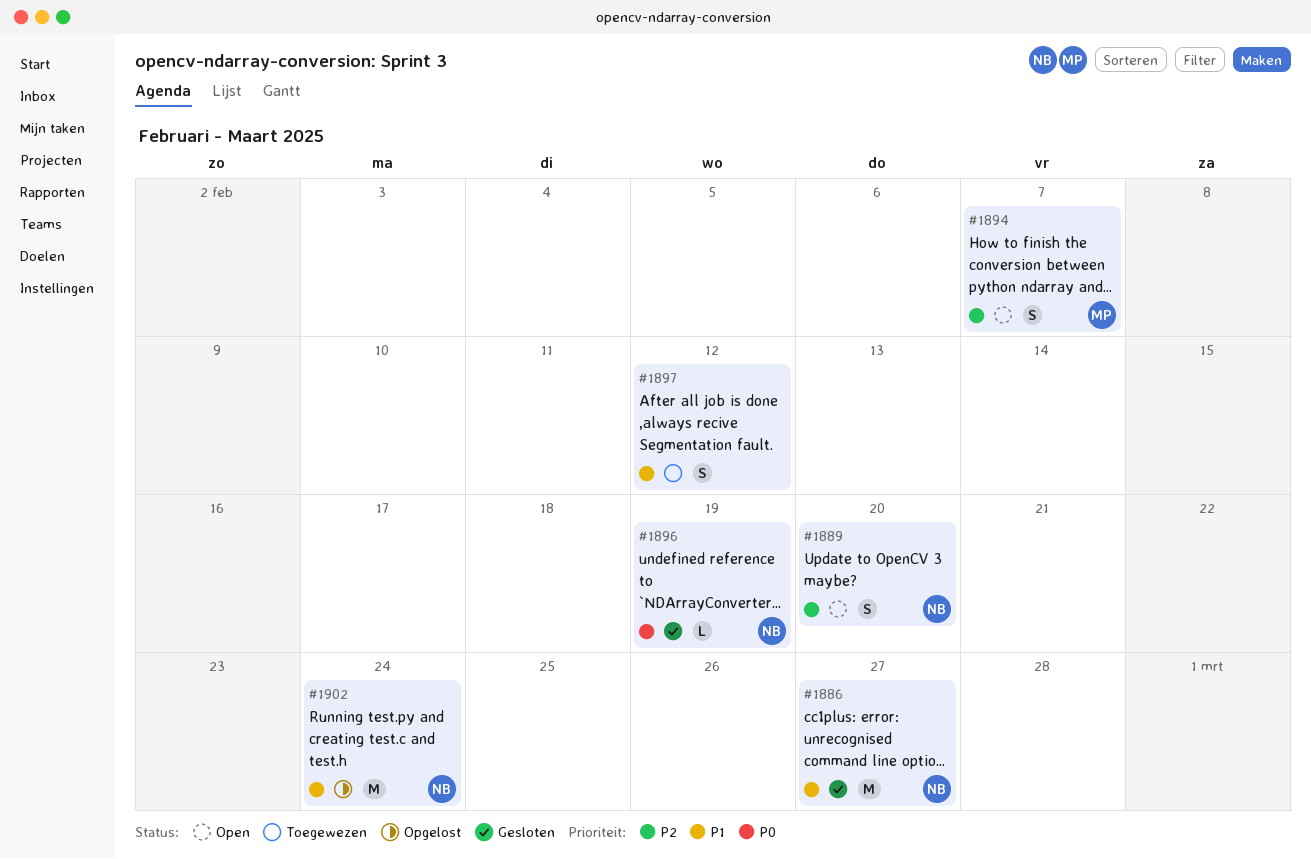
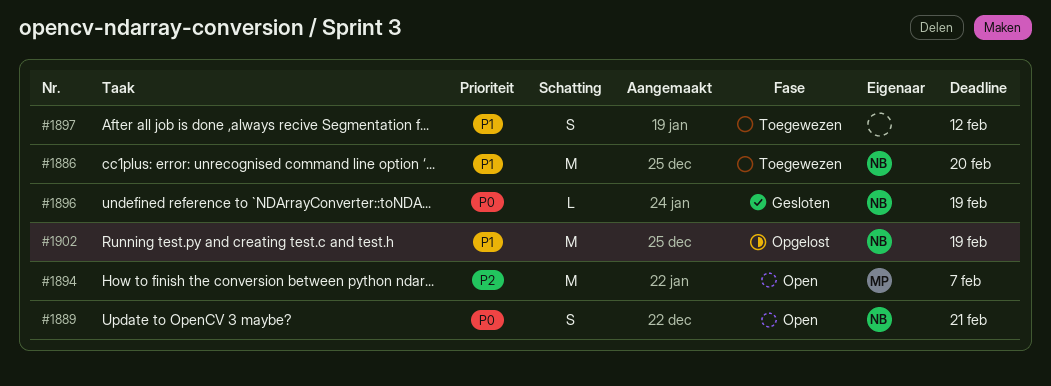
#1886, status: Gesloten -> Toegewezen
#1886, due: Feb 27 -> Feb 20
#1889, priority: P2 -> P0
#1889, due: Feb 20 -> Feb 21
#1894, estimate: S -> M
#1902, due: Feb 24 -> Feb 19

